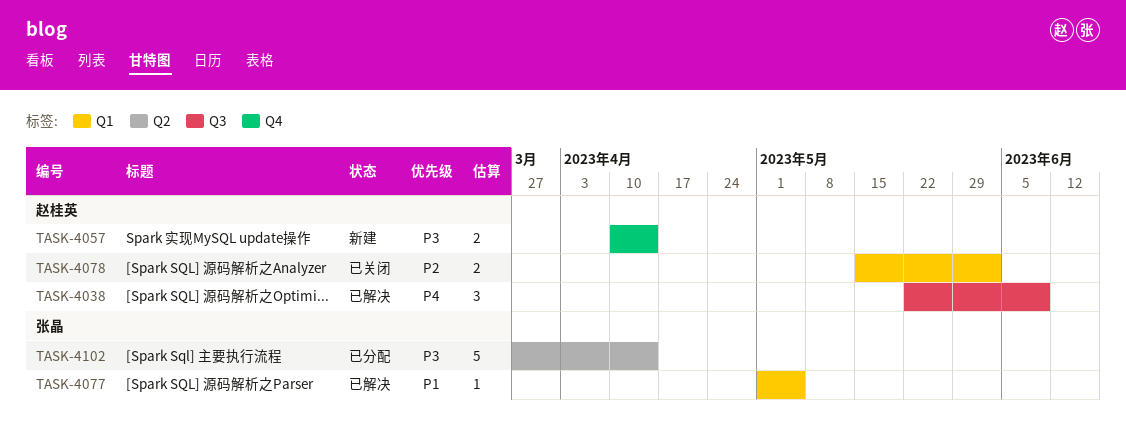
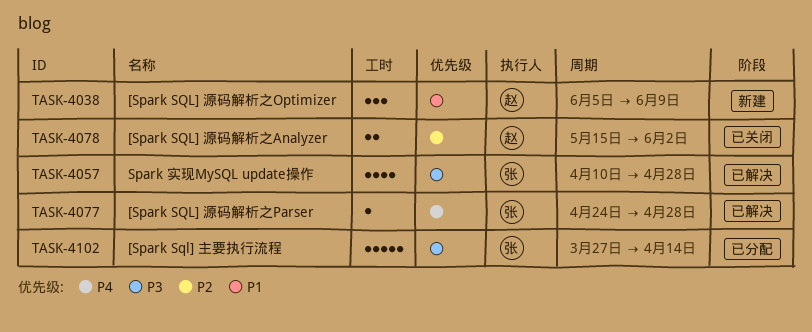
TASK-4038, status: 已解决 -> 新建
TASK-4038, priority: P4 -> P1
TASK-4038, start: May 22 -> Jun 5
TASK-4057, status: 新建 -> 已解决
TASK-4057, owner: 赵桂英 -> 张晶
TASK-4057, estimate: 2 -> 4
TASK-4057, due: Apr 14 -> Apr 28
TASK-4077, priority: P1 -> P4
TASK-4077, start: May 1 -> Apr 24
TASK-4077, due: May 5 -> Apr 28

